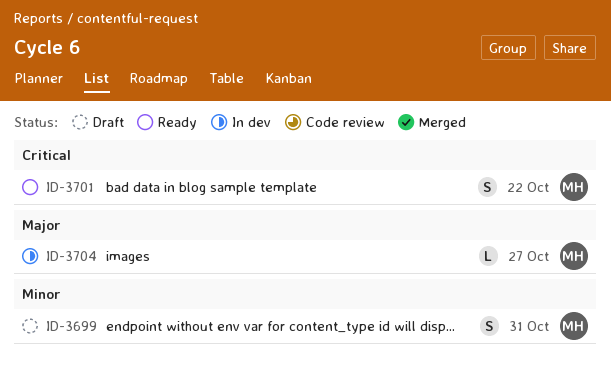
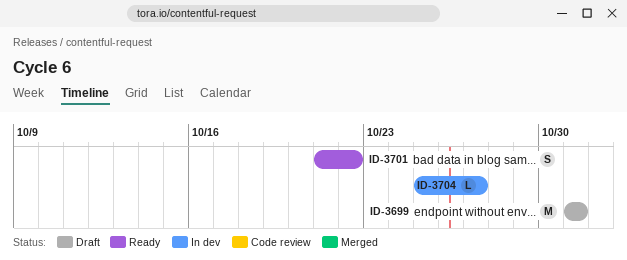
ID-3699, estimate: S -> M

